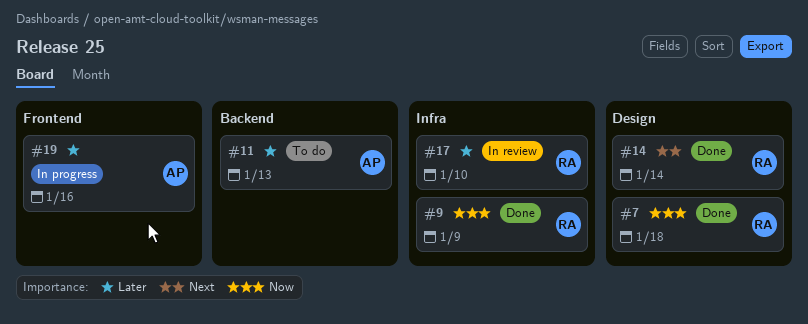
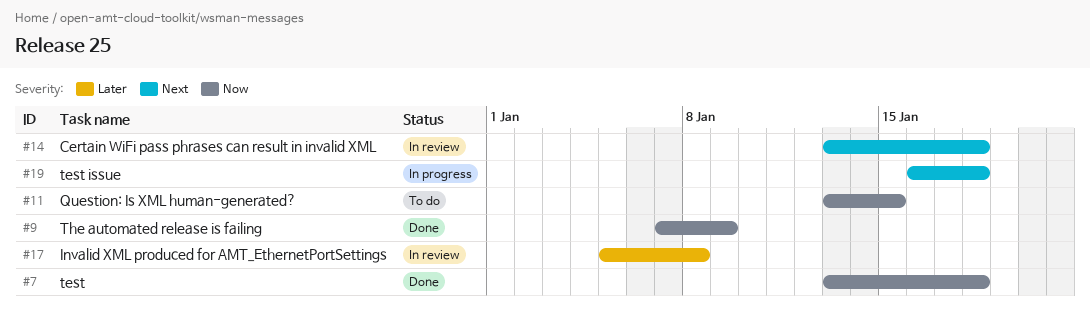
#11, priority: Later -> Now
#11, due: Jan 13 -> Jan 15
#14, status: Done -> In review
#14, due: Jan 14 -> Jan 18
#17, due: Jan 10 -> Jan 8
#19, priority: Later -> Next
#19, due: Jan 16 -> Jan 18

